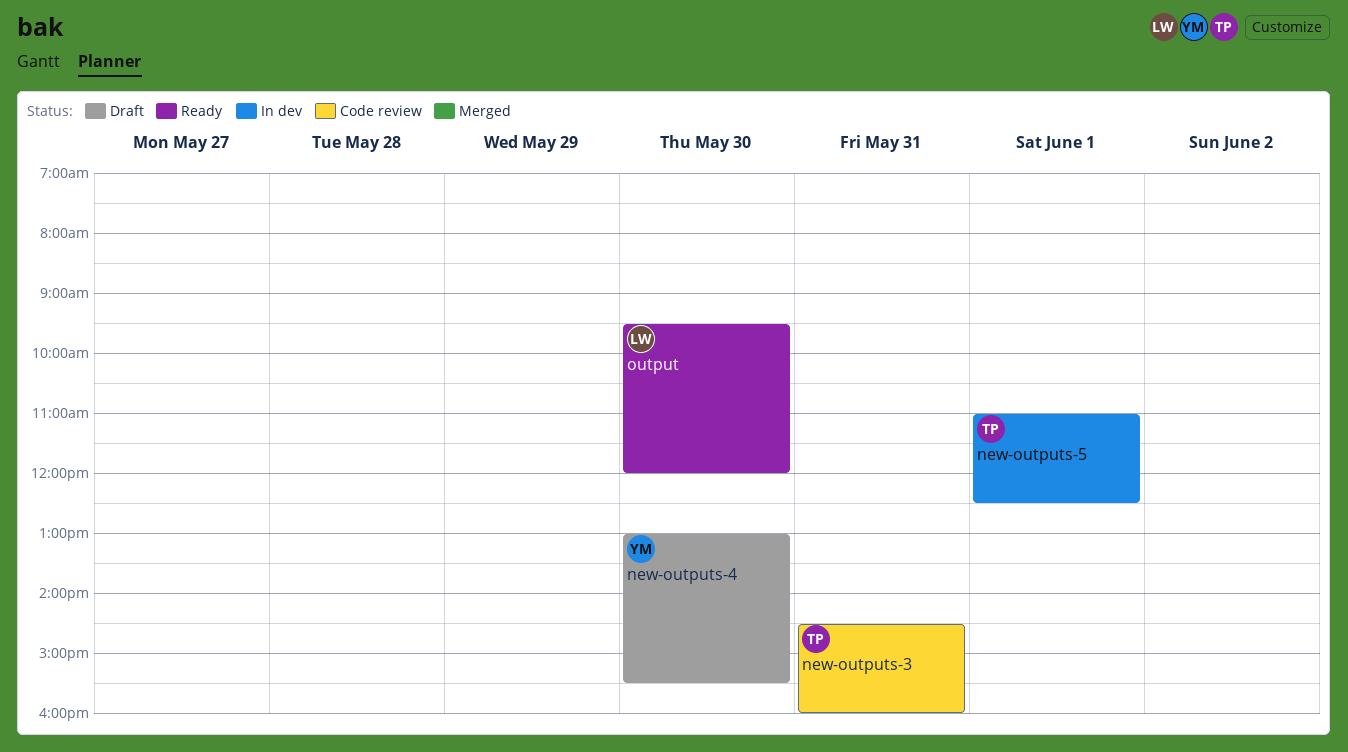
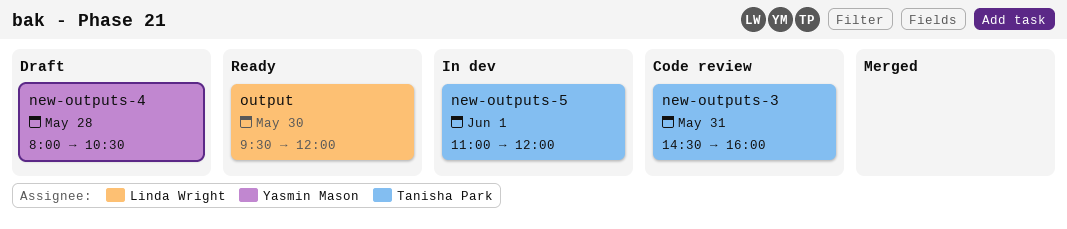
new-outputs-4, day: May 30 -> May 28
new-outputs-4, begins: 13:00 -> 08:00
new-outputs-4, ends: 15:30 -> 10:30
new-outputs-5, ends: 12:30 -> 12:00

